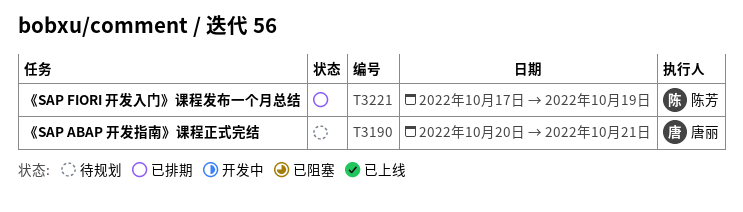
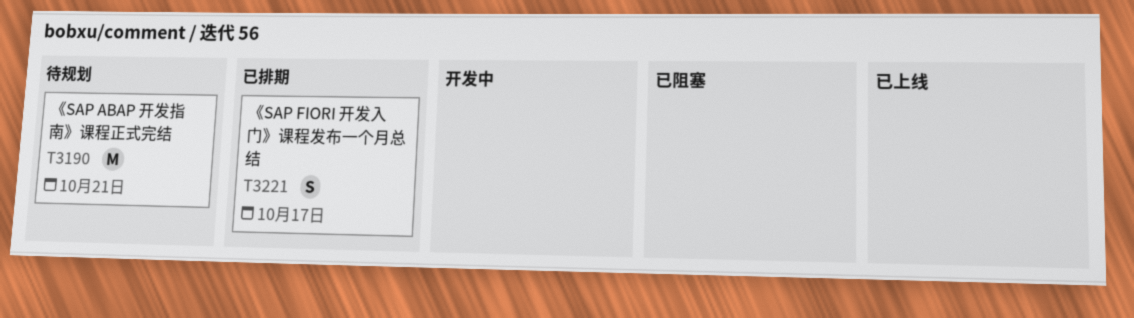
T3221, due: Oct 19 -> Oct 17

